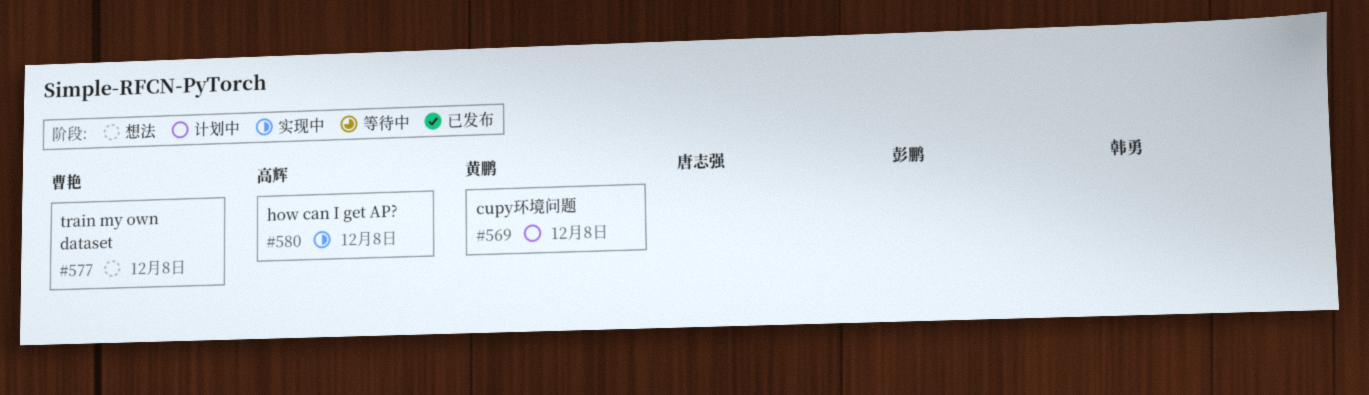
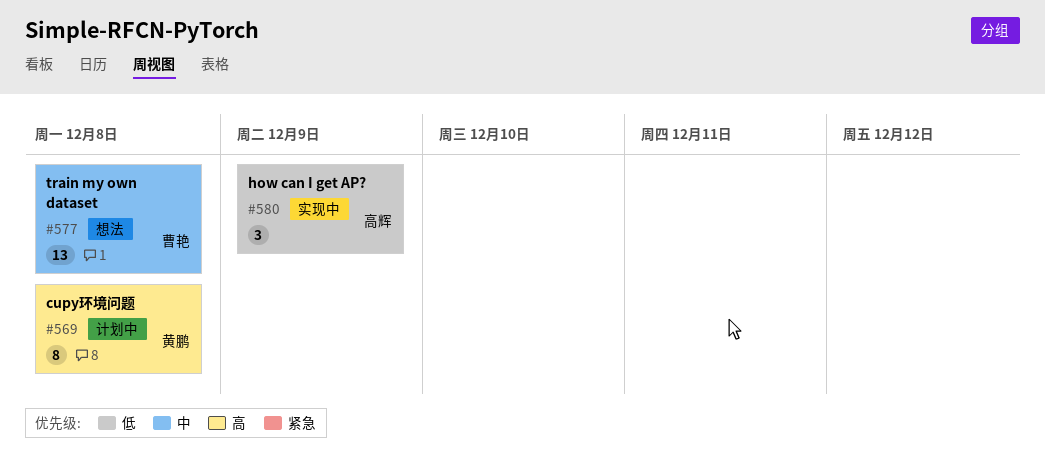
#580, due: Dec 8 -> Dec 9

